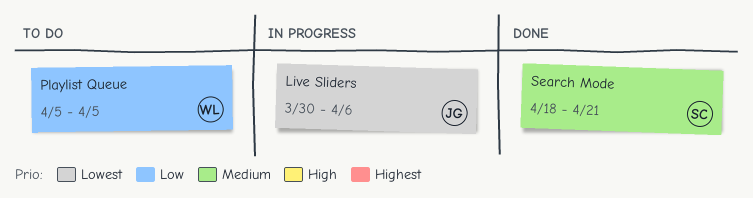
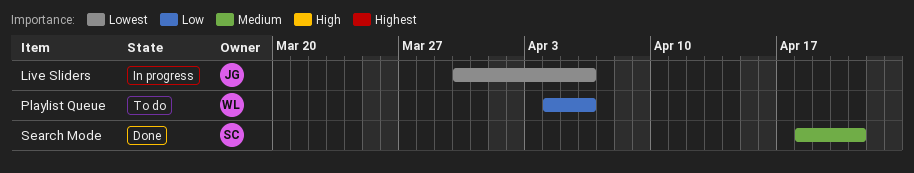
Playlist Queue, start: Apr 5 -> Apr 4
Playlist Queue, due: Apr 5 -> Apr 6

